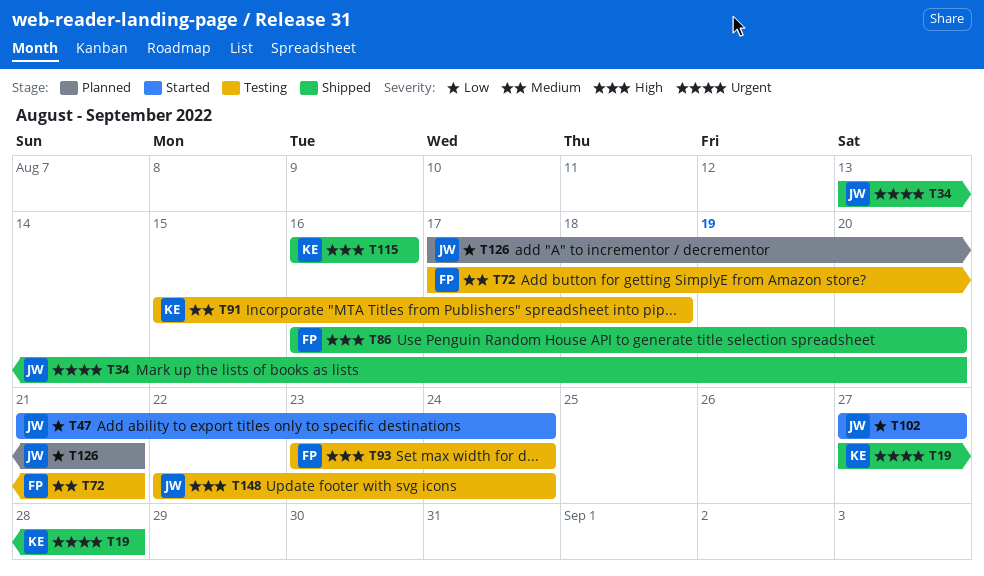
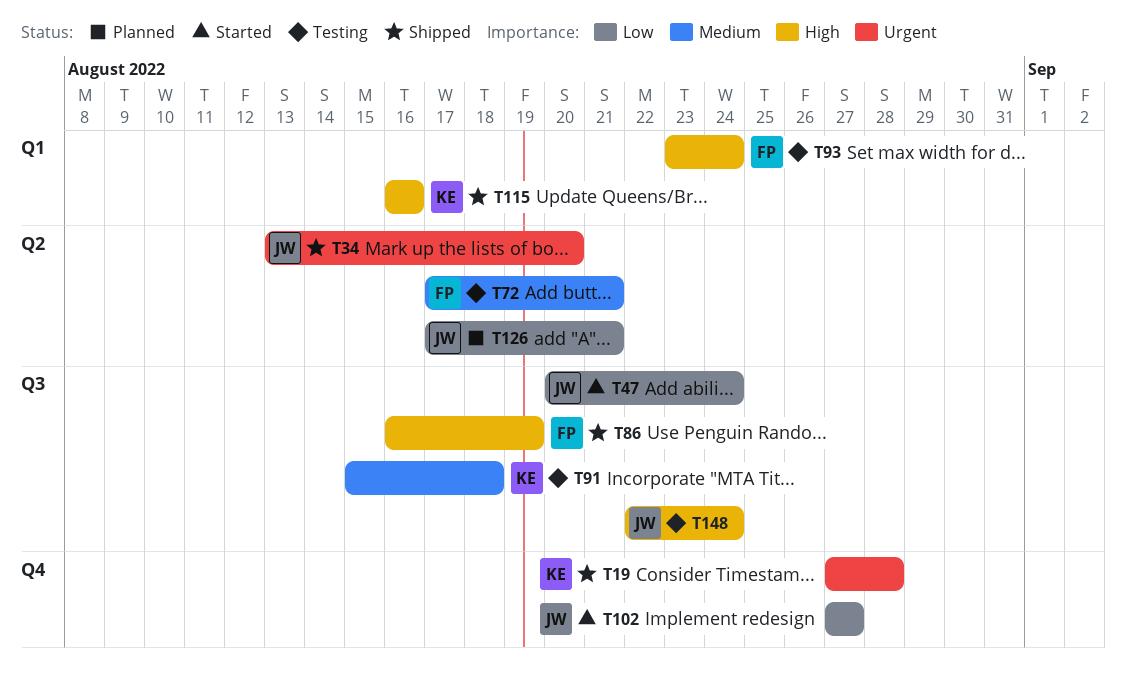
T47, start: Aug 21 -> Aug 20
T86, due: Aug 20 -> Aug 19

